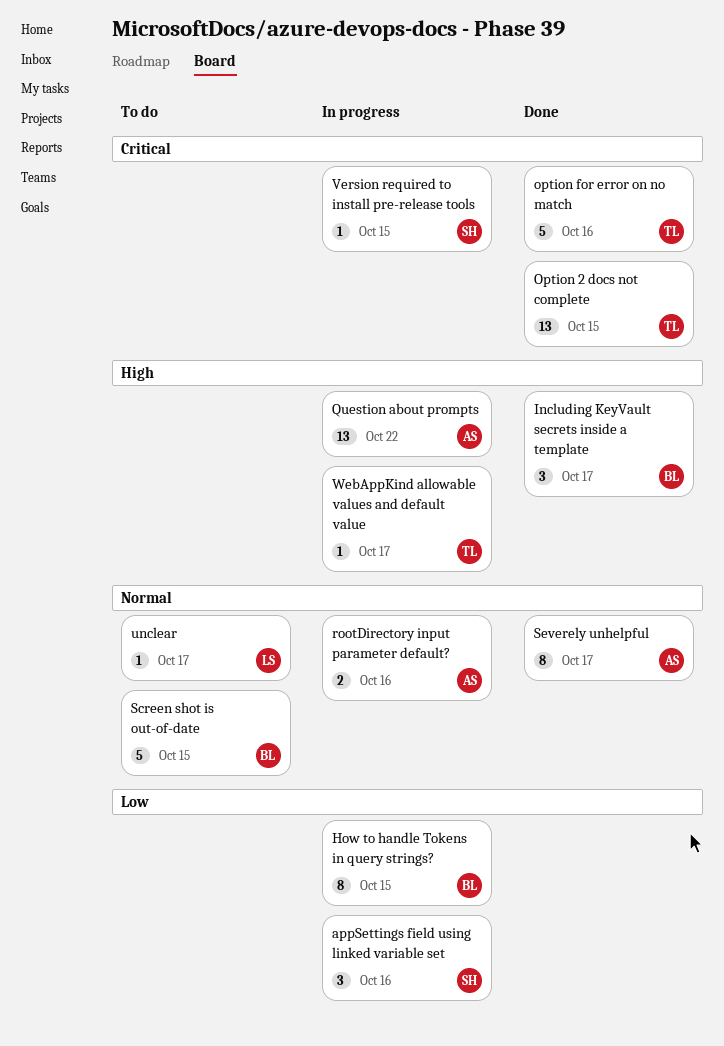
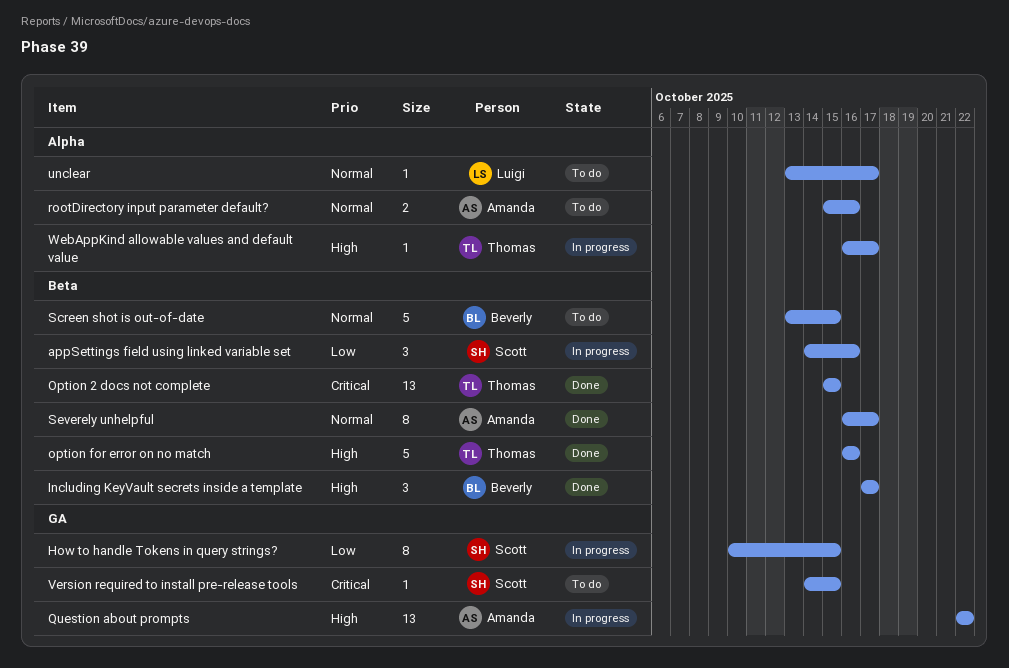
How to handle Tokens in query strings?, owner: Beverly -> Scott
option for error on no match, priority: Critical -> High
rootDirectory input parameter default?, status: In progress -> To do
Version required to install pre-release tools, status: In progress -> To do

